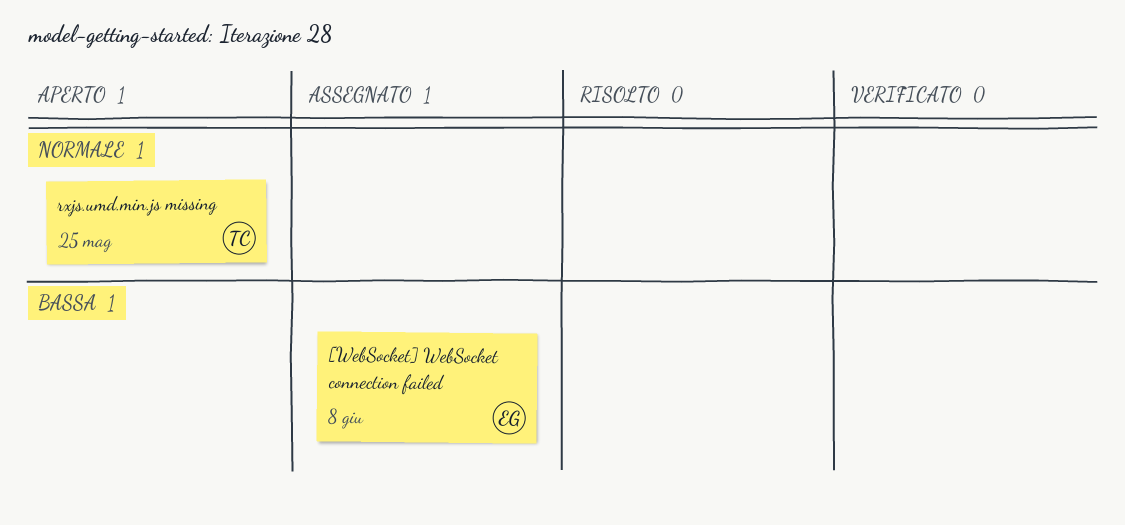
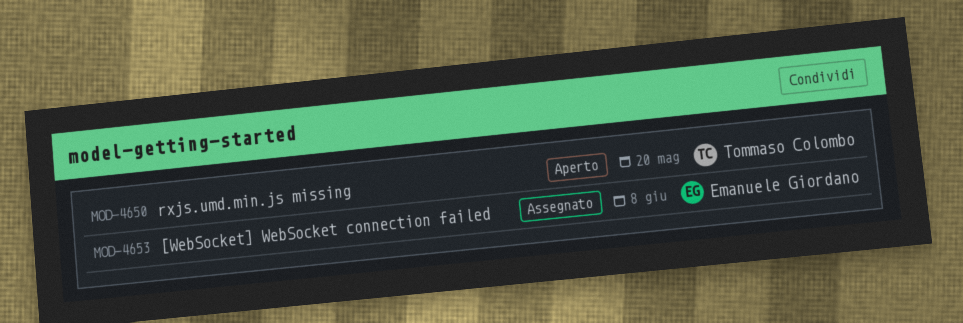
rxjs.umd.min.js missing, due: May 25 -> May 20

